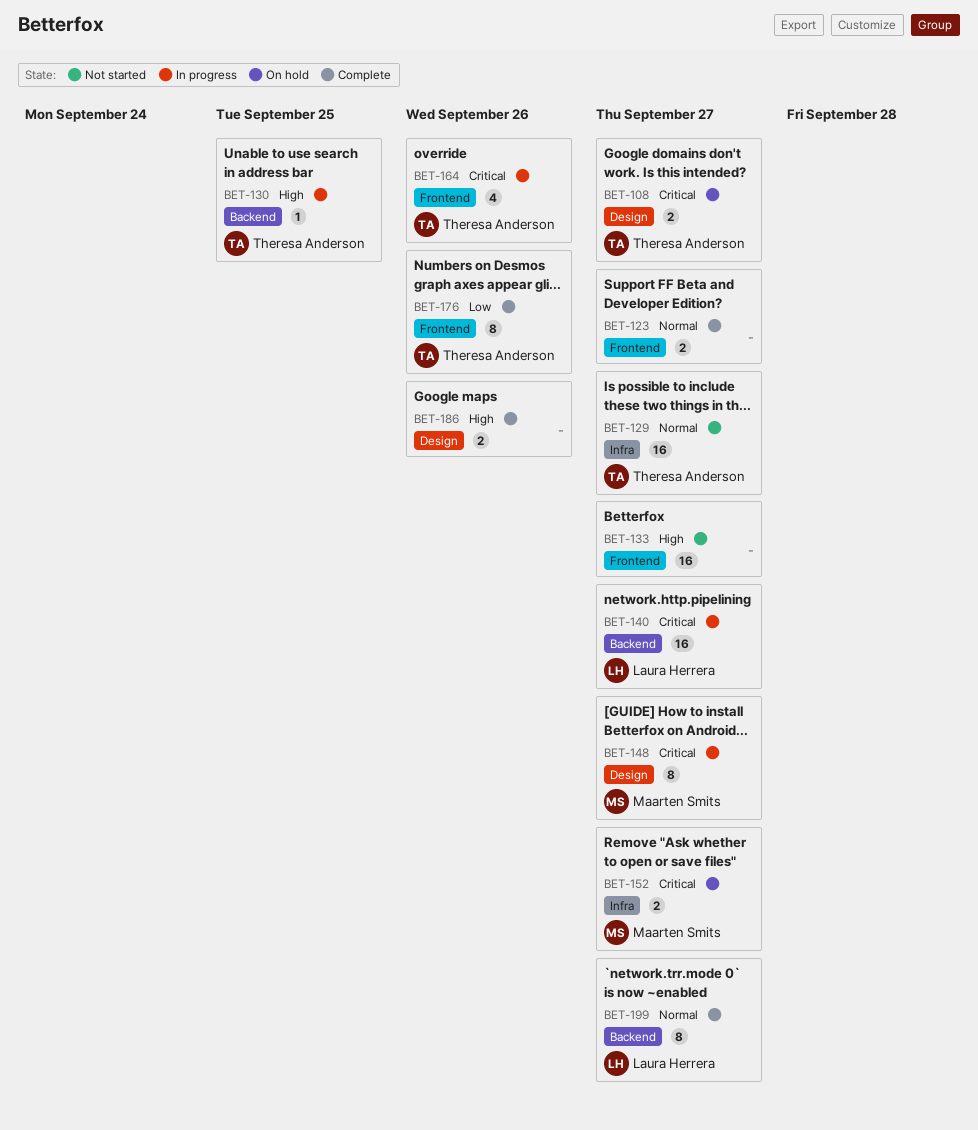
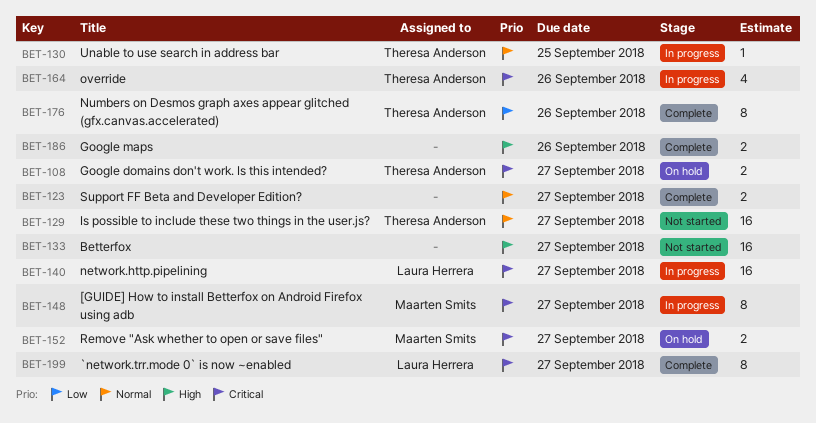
BET-130, priority: High -> Normal
BET-199, priority: Normal -> Critical

